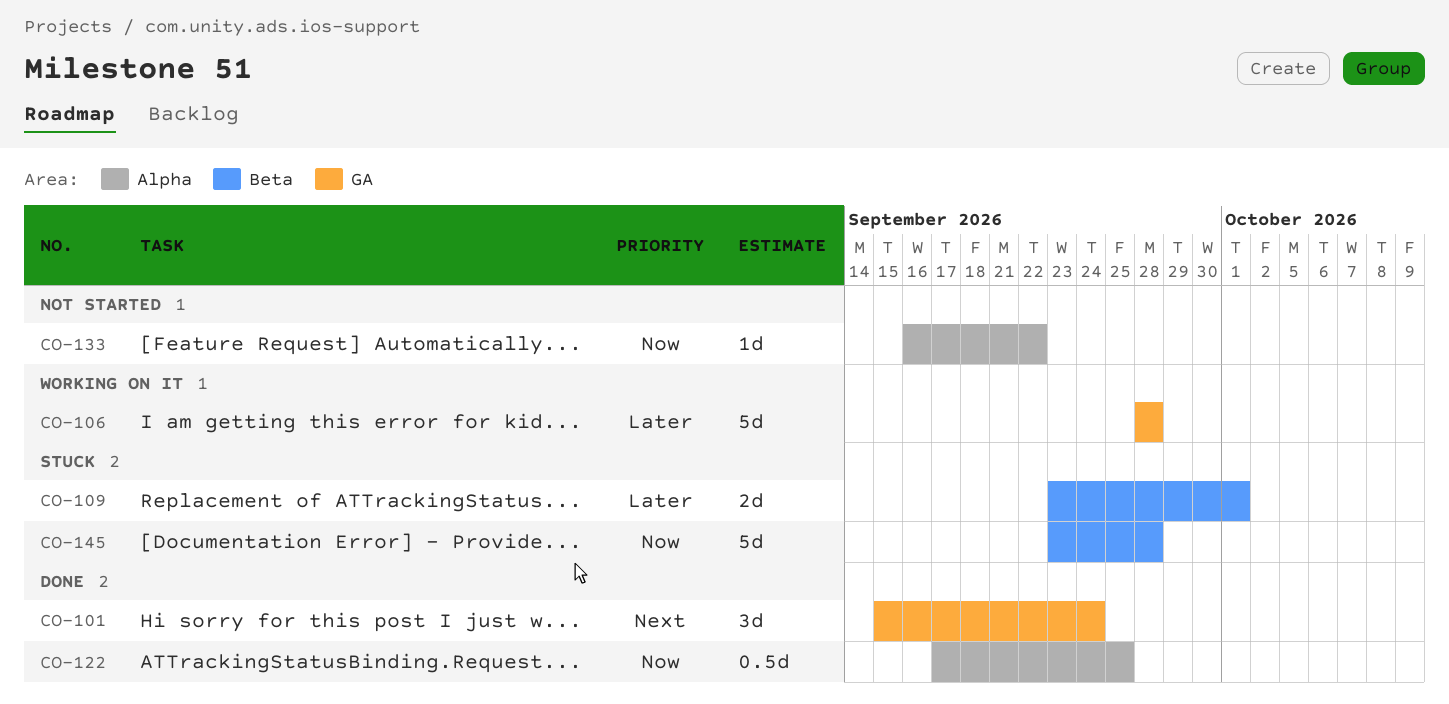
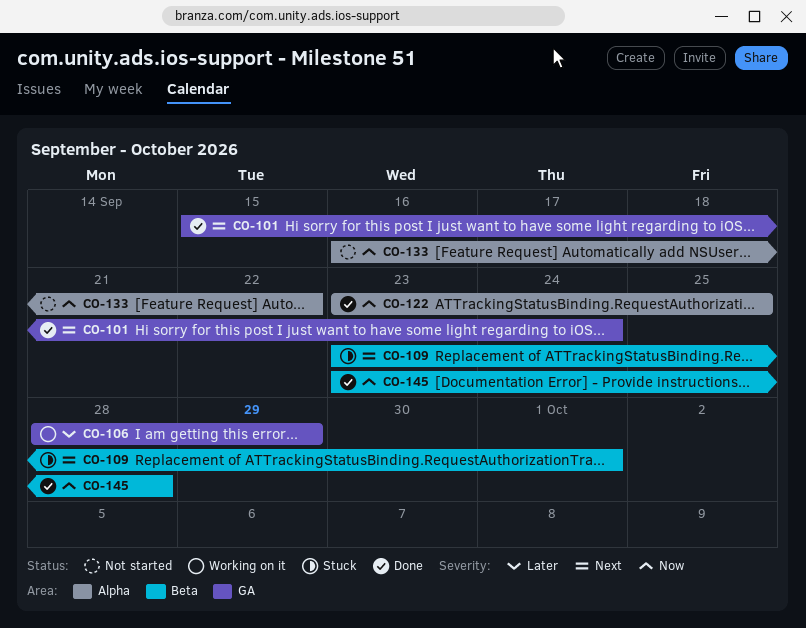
CO-106, due: Sep 28 -> Sep 29
CO-109, priority: Later -> Next
CO-122, start: Sep 17 -> Sep 23
CO-145, status: Stuck -> Done

